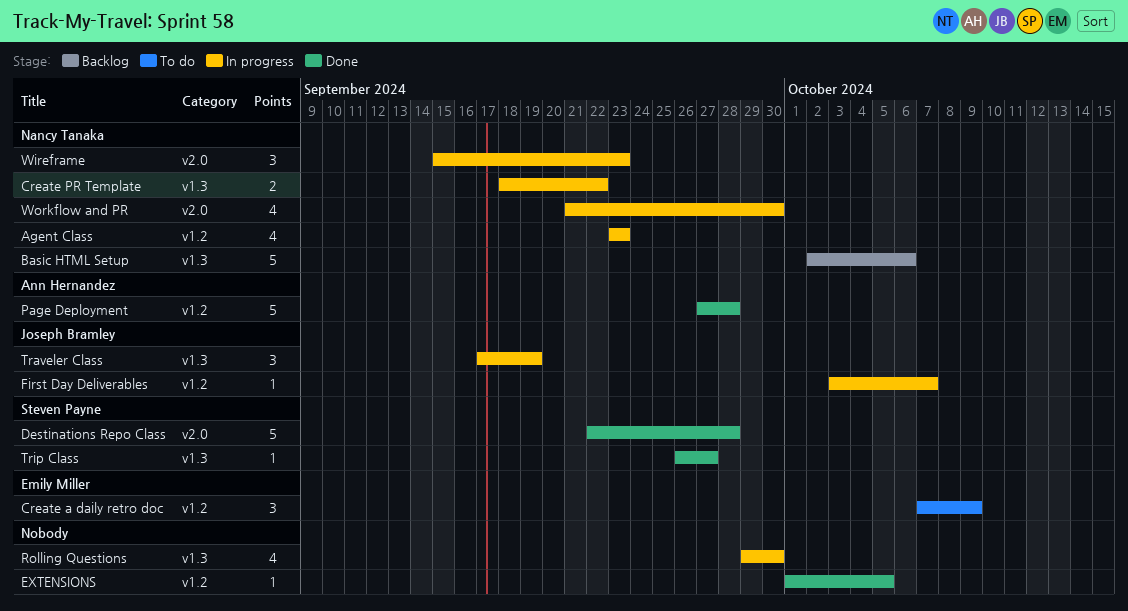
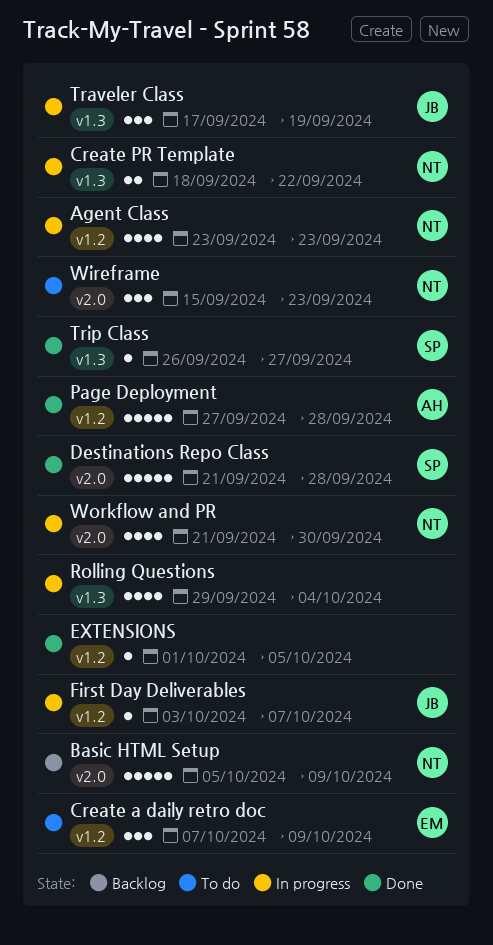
Basic HTML Setup, label: v1.3 -> v2.0
Basic HTML Setup, start: Oct 2 -> Oct 5
Basic HTML Setup, due: Oct 6 -> Oct 9
Destinations Repo Class, start: Sep 22 -> Sep 21
Rolling Questions, due: Sep 30 -> Oct 4
Wireframe, status: In progress -> To do

